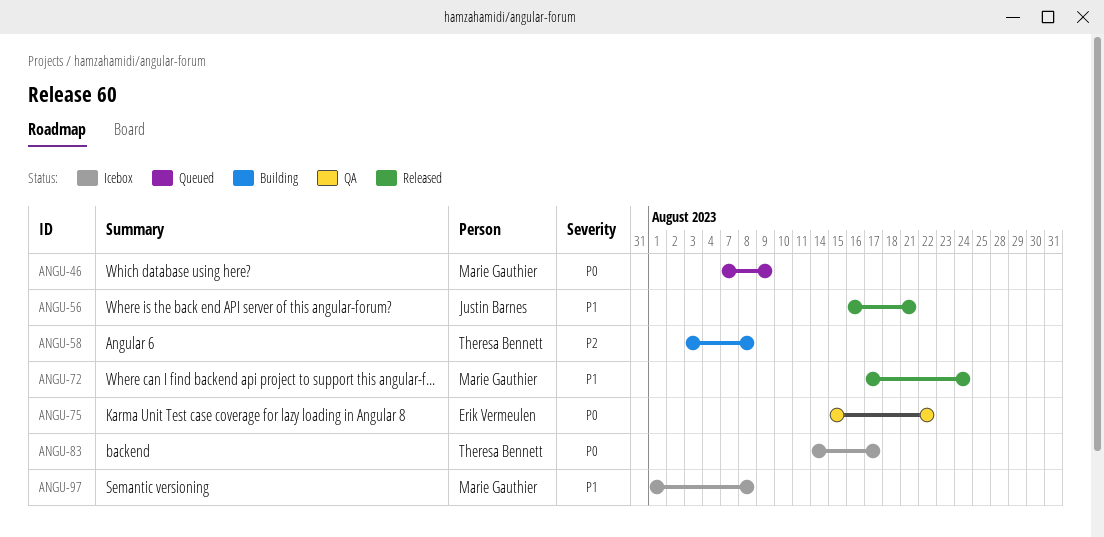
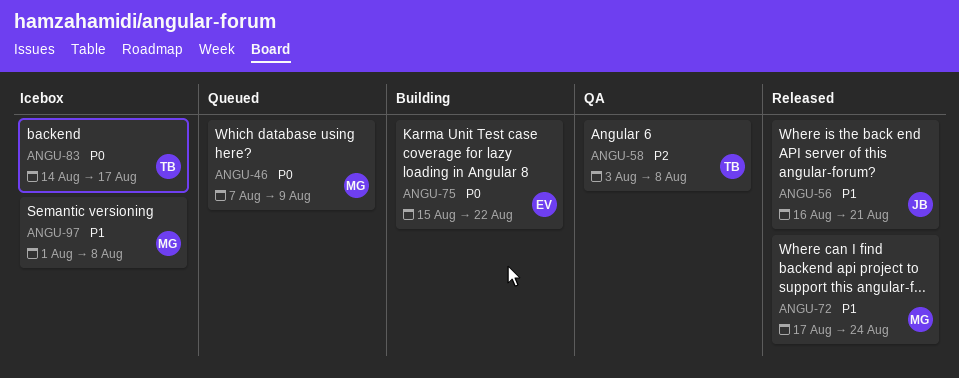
ANGU-58, status: Building -> QA
ANGU-75, status: QA -> Building

